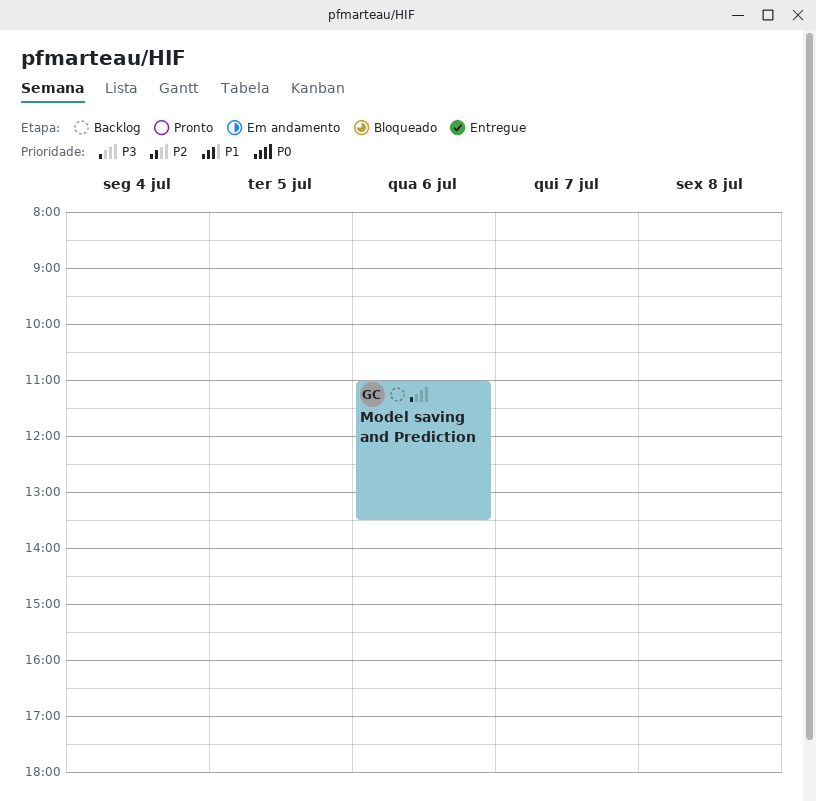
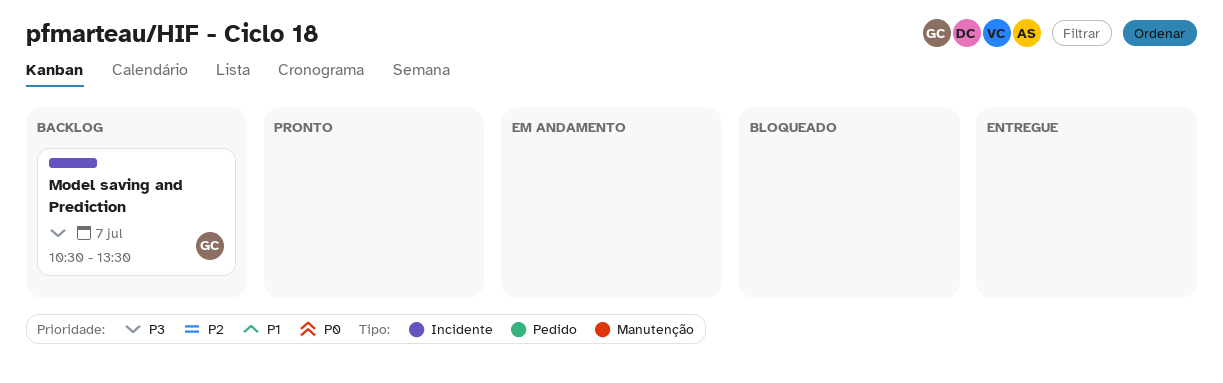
Model saving and Prediction, day: Jul 6 -> Jul 7
Model saving and Prediction, begins: 11:00 -> 10:30

